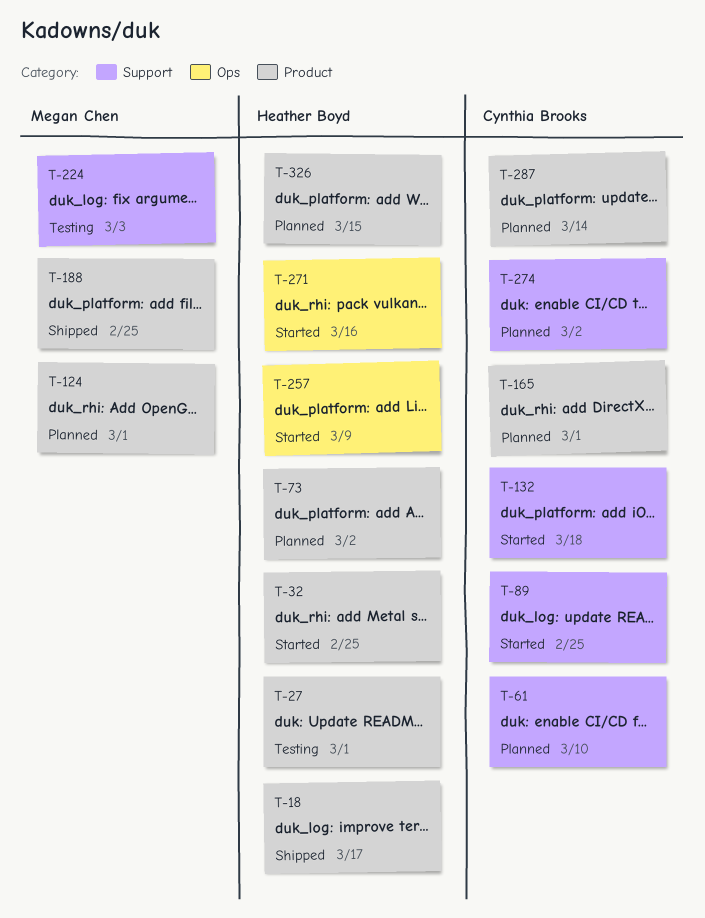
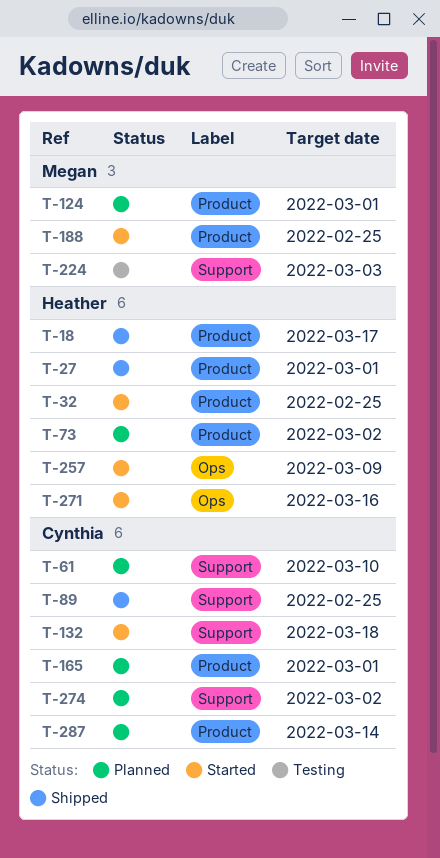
T-27, status: Testing -> Shipped
T-89, status: Started -> Shipped
T-188, status: Shipped -> Started
T-326: present -> none

